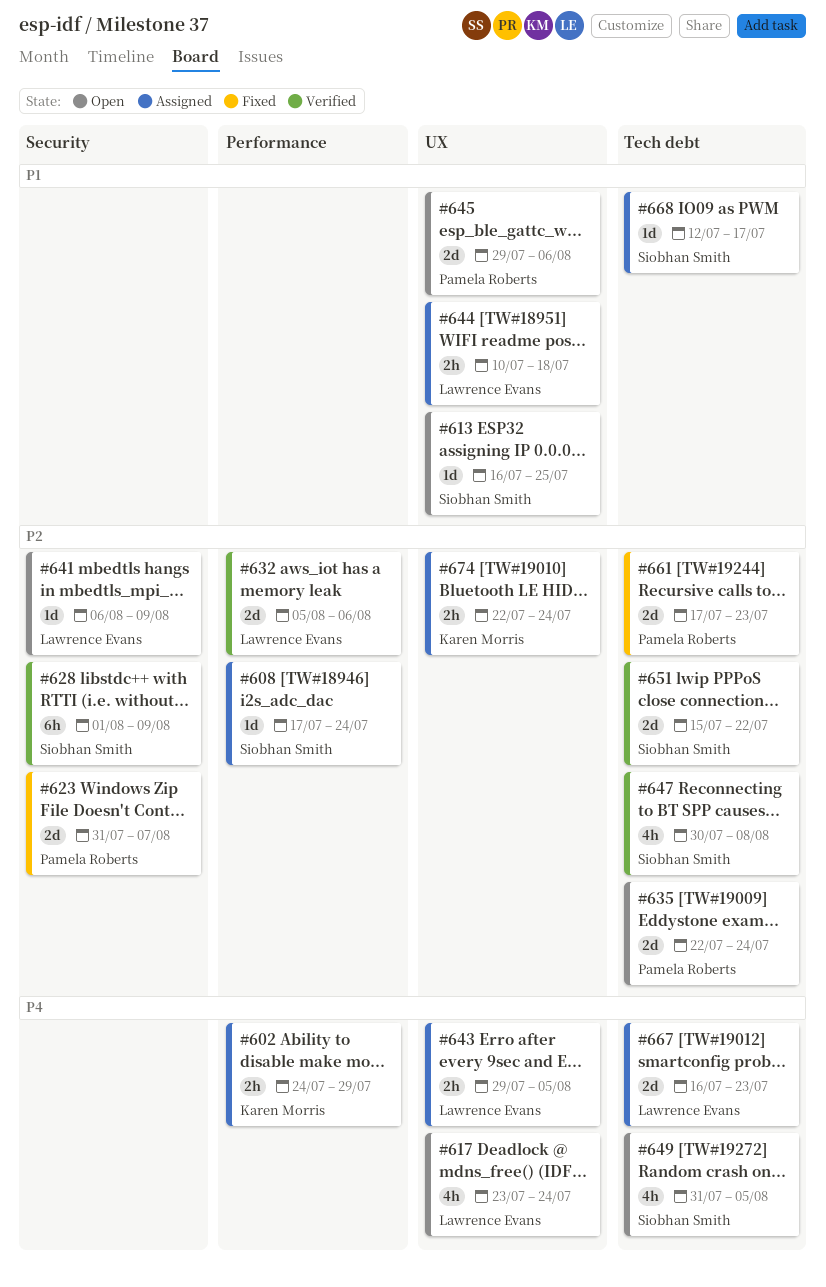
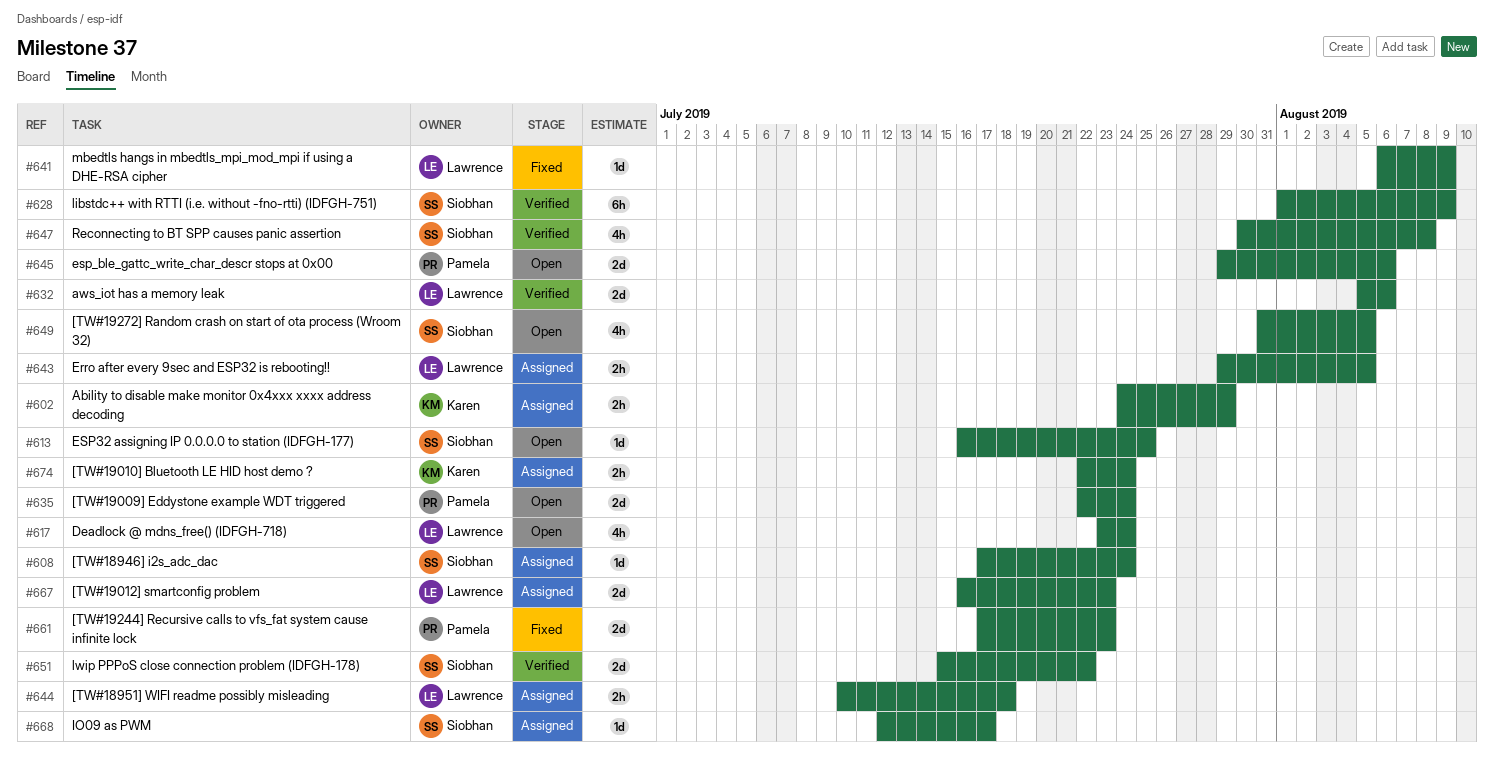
#623: present -> none
#641, status: Open -> Fixed

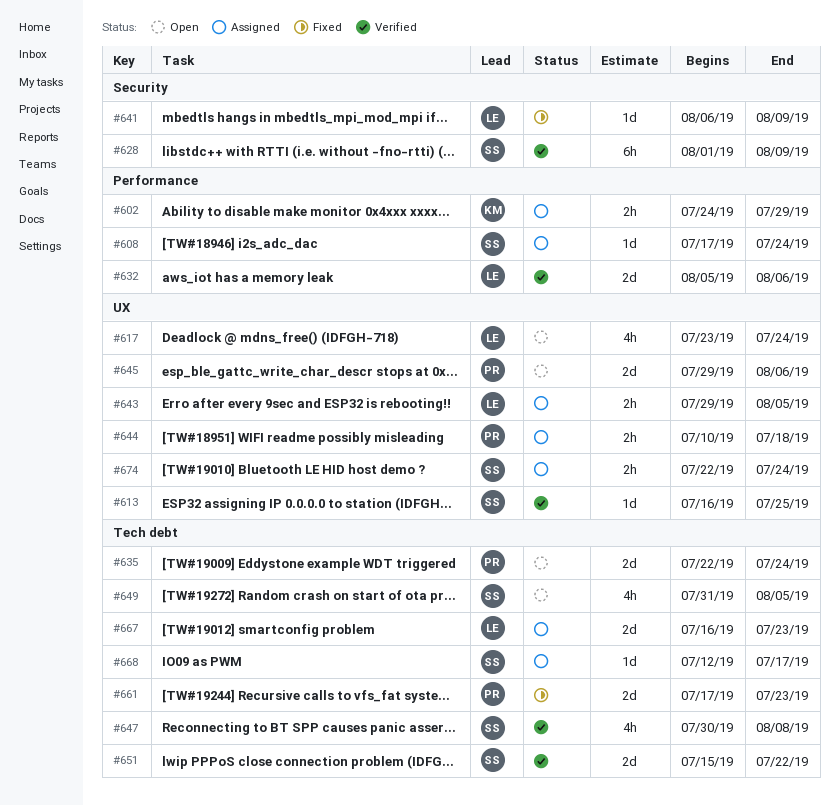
#613, status: Open -> Verified
#644, owner: Lawrence -> Pamela
#674, owner: Karen -> Siobhan

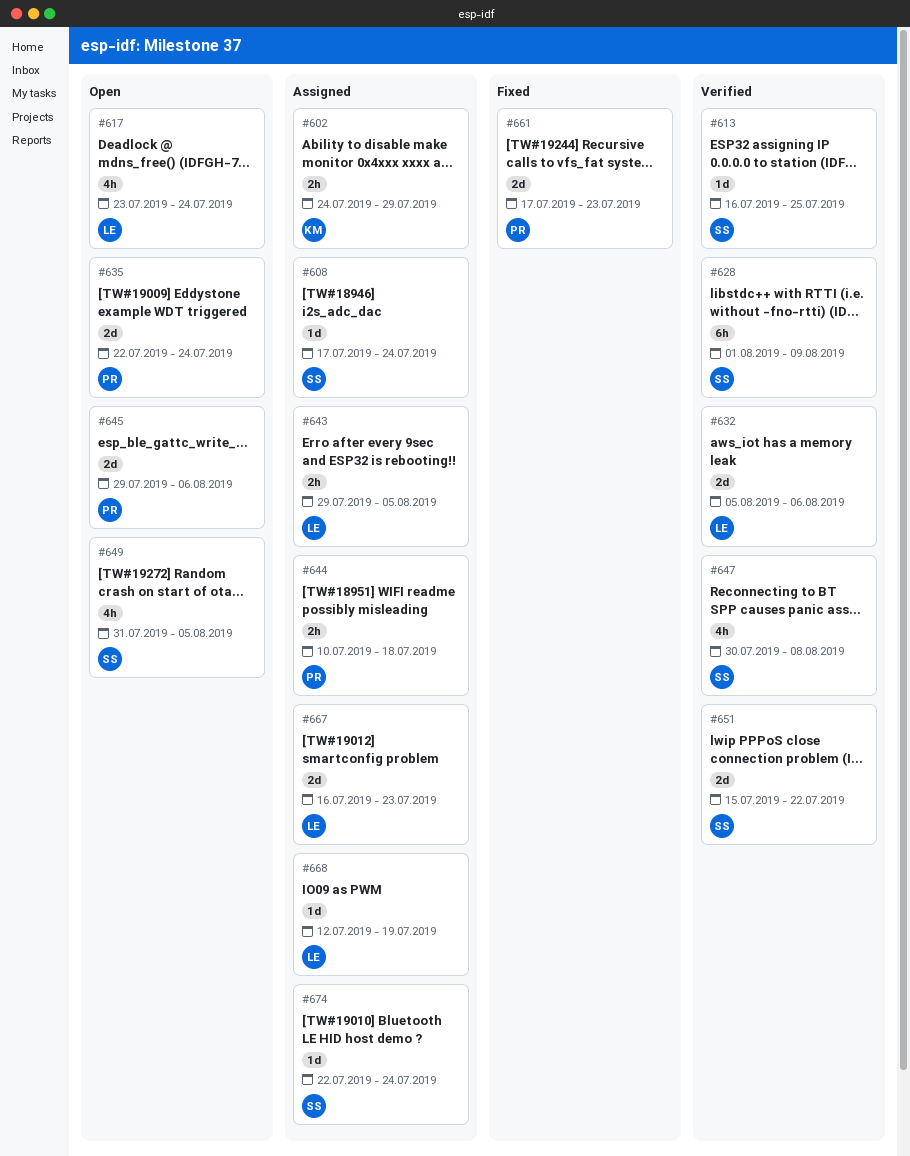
#641: present -> none
#668, owner: SS -> LE
#668, due: Jul 17 -> Jul 19
#674, estimate: 2h -> 1d

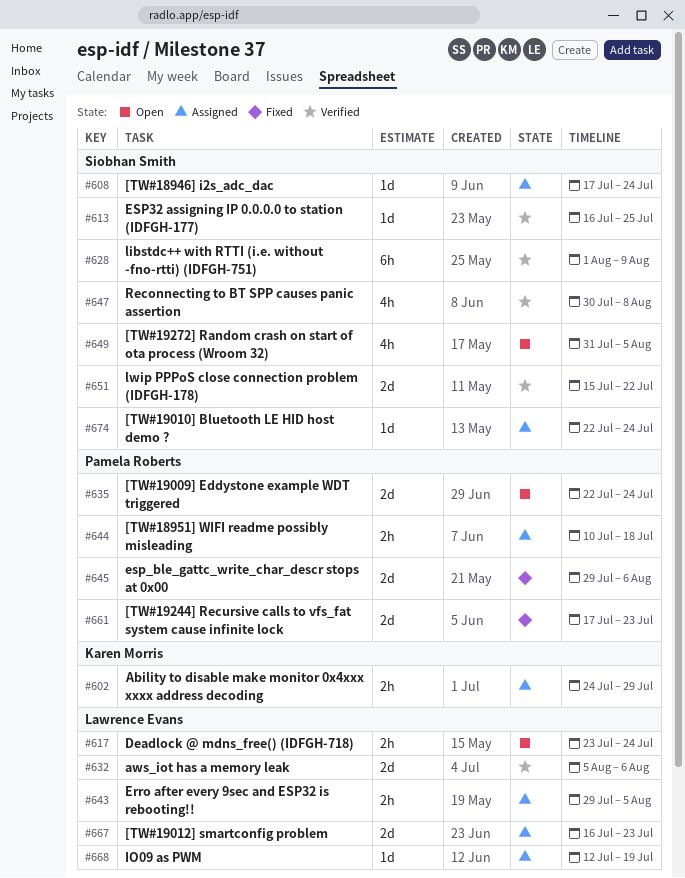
#617, estimate: 4h -> 2h
#645, status: Open -> Fixed

